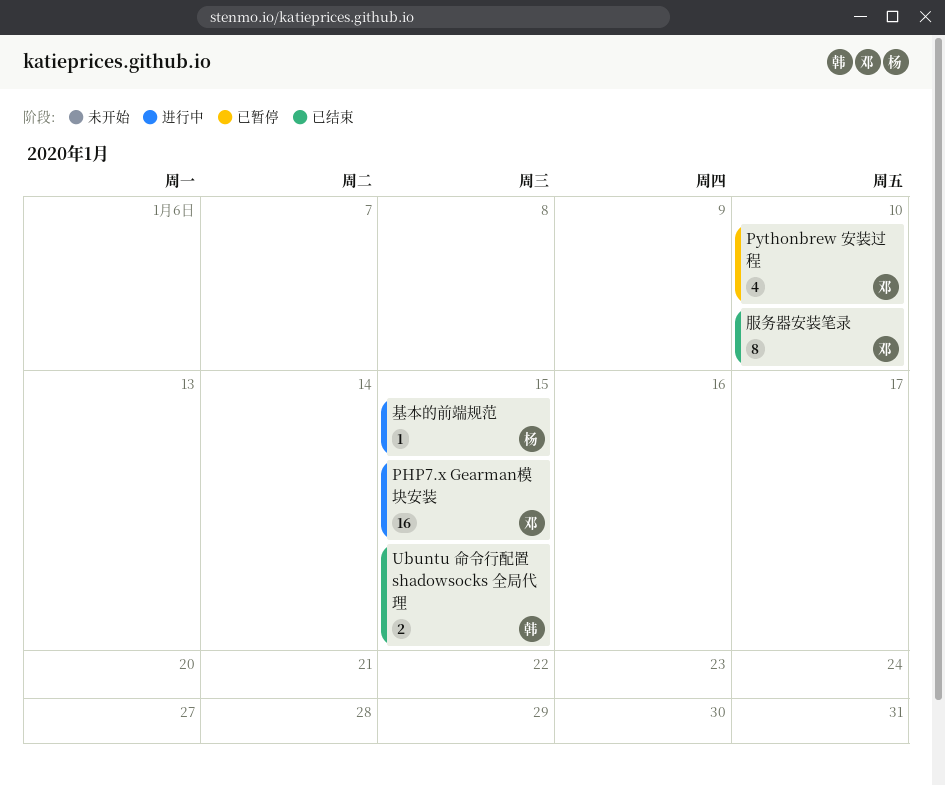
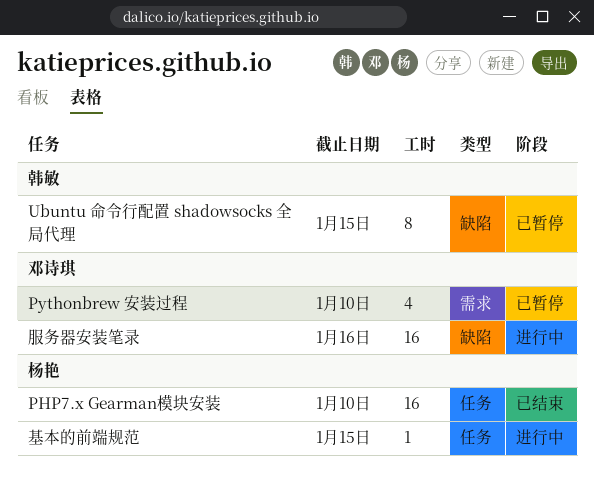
PHP7.x Gearman模块安装, status: 进行中 -> 已结束
PHP7.x Gearman模块安装, owner: 邓诗琪 -> 杨艳
PHP7.x Gearman模块安装, due: Jan 15 -> Jan 10
Ubuntu 命令行配置 shadowsocks 全局代理, status: 已结束 -> 已暂停
Ubuntu 命令行配置 shadowsocks 全局代理, estimate: 2 -> 8
服务器安装笔录, status: 已结束 -> 进行中
服务器安装笔录, estimate: 8 -> 16
服务器安装笔录, due: Jan 10 -> Jan 16

